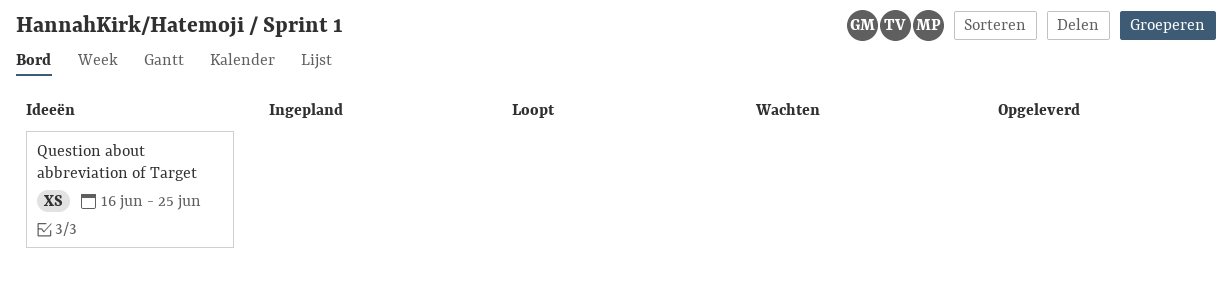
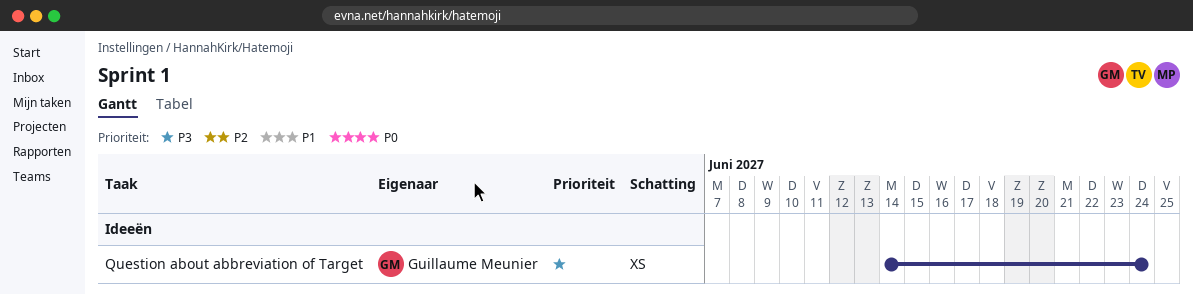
Question about abbreviation of Target, start: Jun 16 -> Jun 14
Question about abbreviation of Target, due: Jun 25 -> Jun 24

